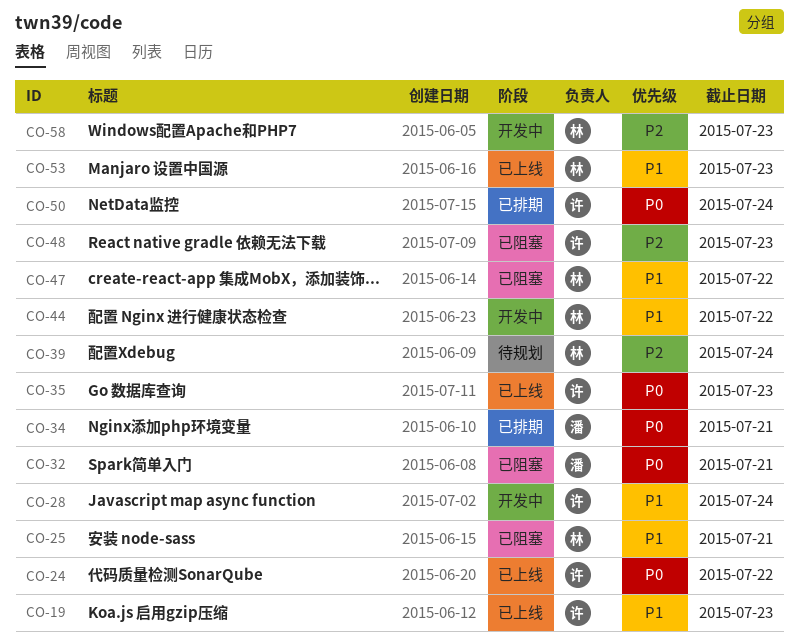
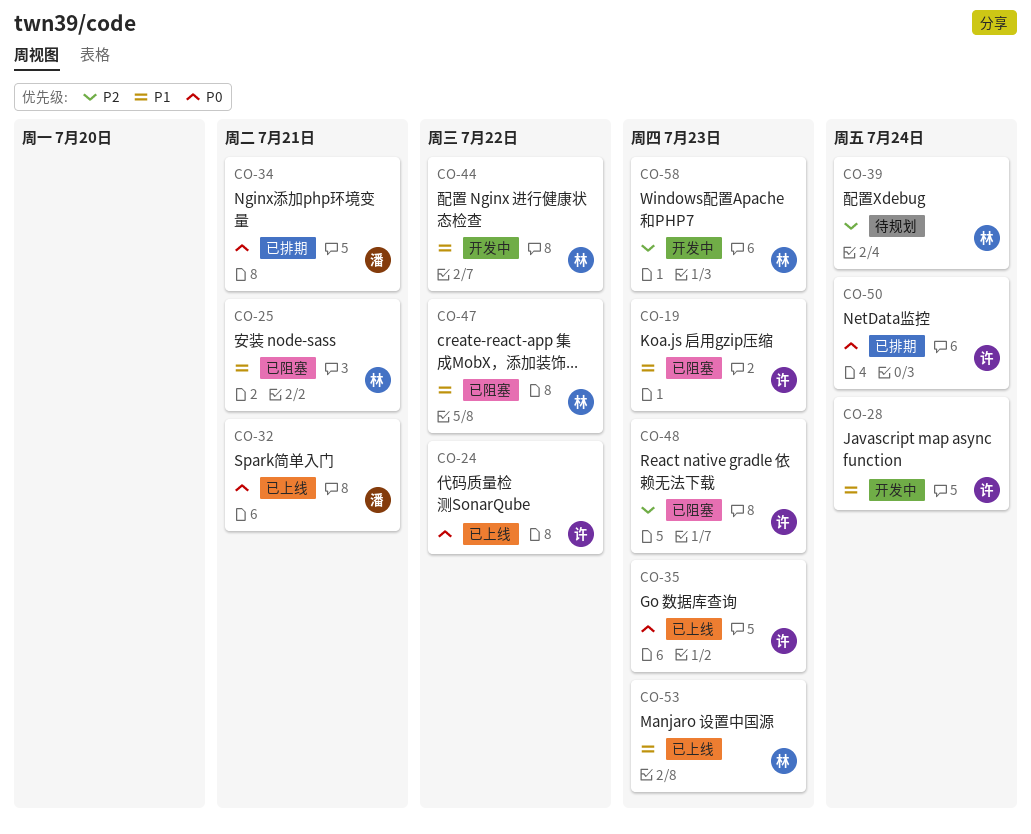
CO-19, status: 已上线 -> 已阻塞
CO-32, status: 已阻塞 -> 已上线

